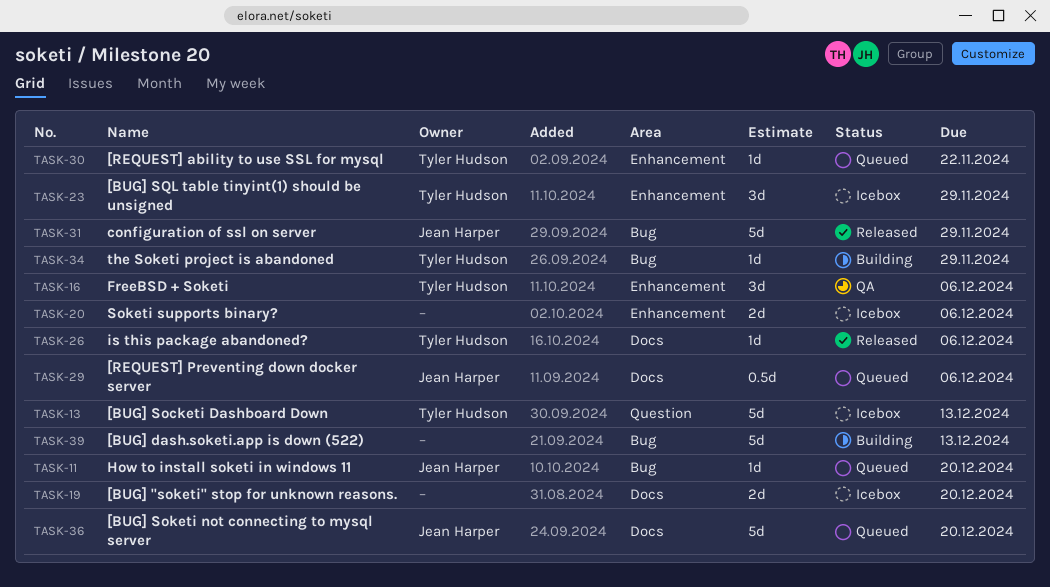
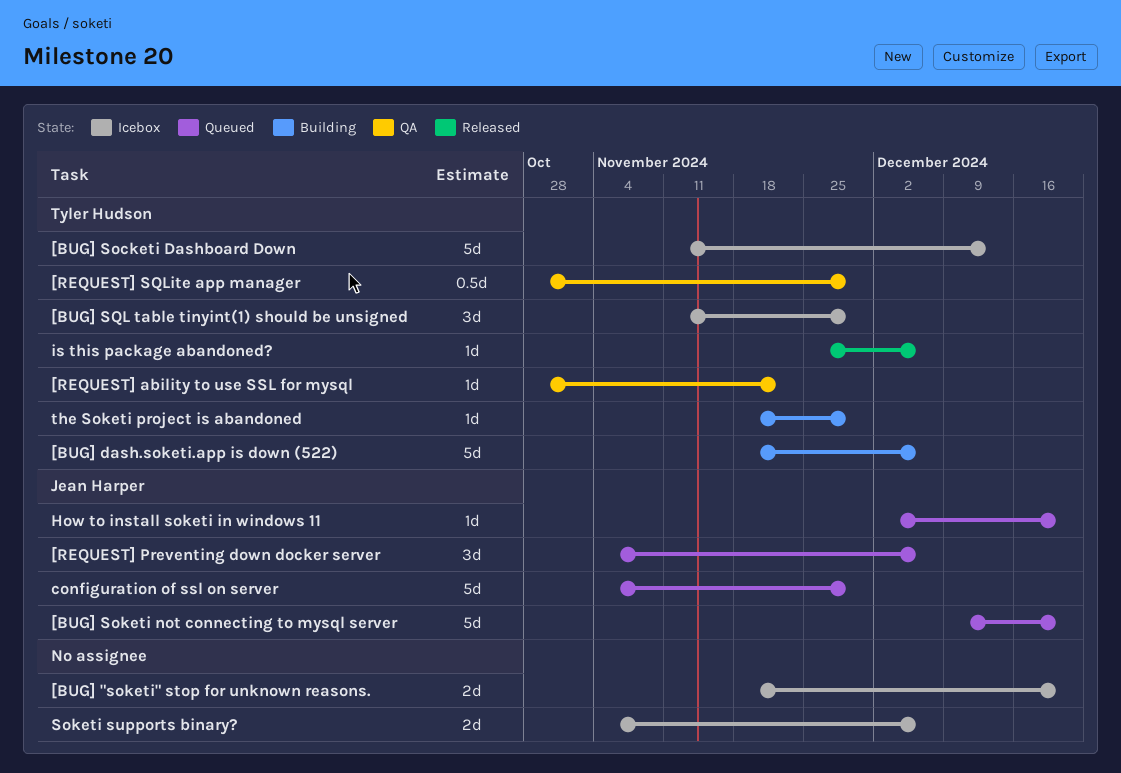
[BUG] dash.soketi.app is down (522), owner: none -> Tyler Hudson
[BUG] dash.soketi.app is down (522), due: Dec 13 -> Dec 6
[REQUEST] ability to use SSL for mysql, status: Queued -> QA
[REQUEST] Preventing down docker server, estimate: 0.5d -> 3d
[REQUEST] SQLite app manager: none -> present
configuration of ssl on server, status: Released -> Queued
FreeBSD + Soketi: present -> none

